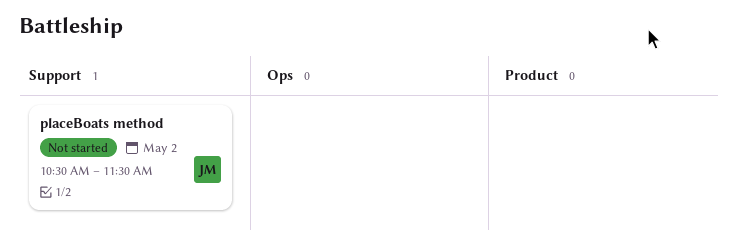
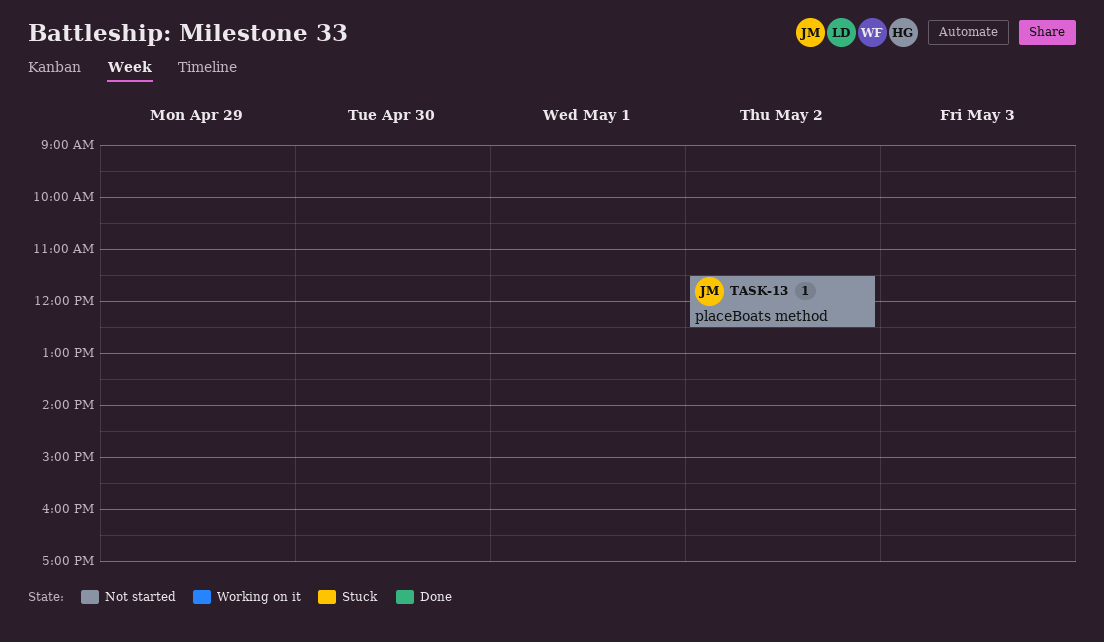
placeBoats method, begins: 10:30 -> 11:30
placeBoats method, ends: 11:30 -> 12:30

